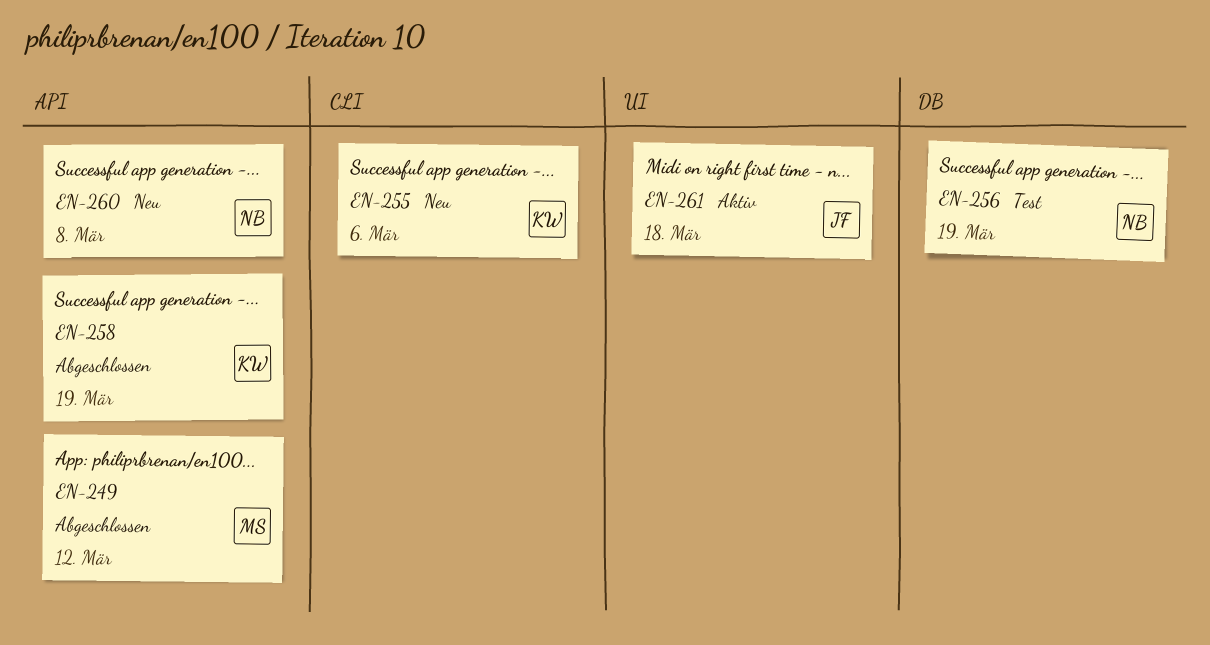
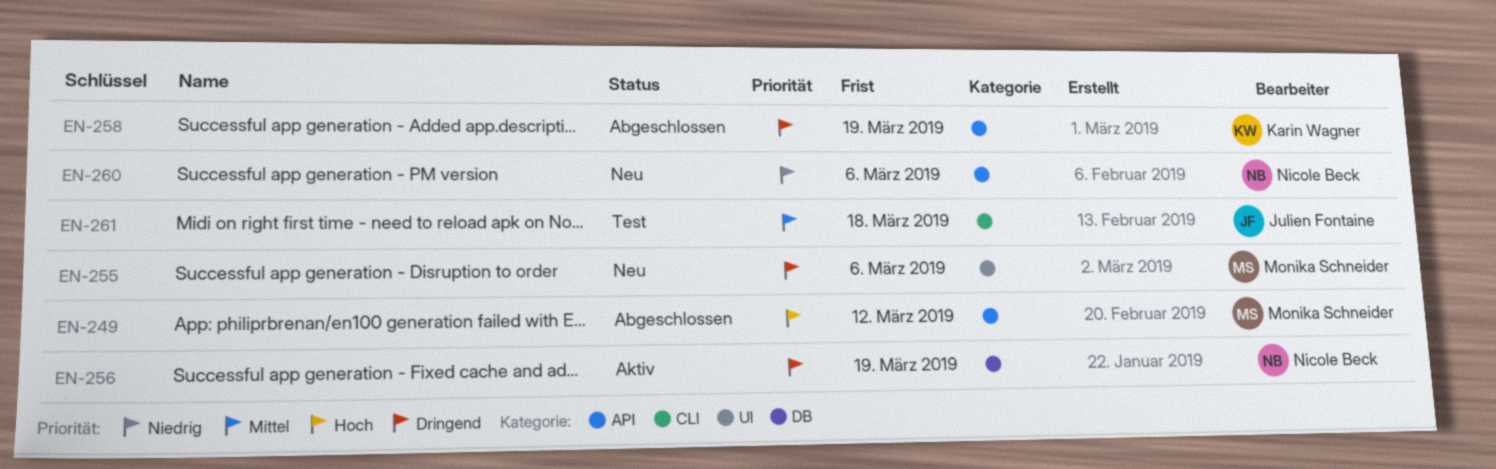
EN-255, owner: Karin Wagner -> Monika Schneider
EN-255, label: CLI -> UI
EN-256, status: Test -> Aktiv
EN-260, due: Mar 8 -> Mar 6
EN-261, status: Aktiv -> Test
EN-261, label: UI -> CLI

